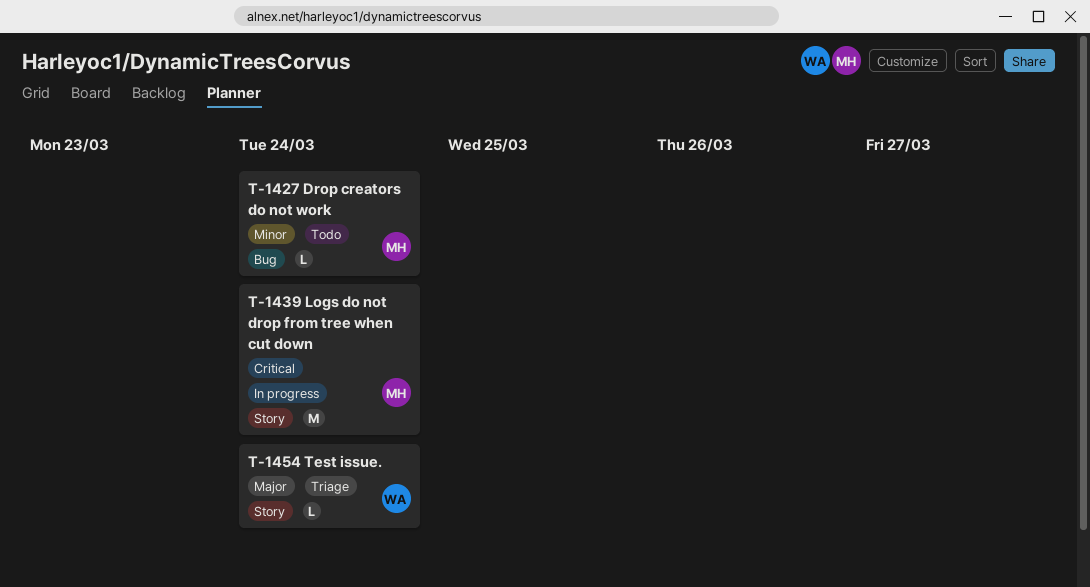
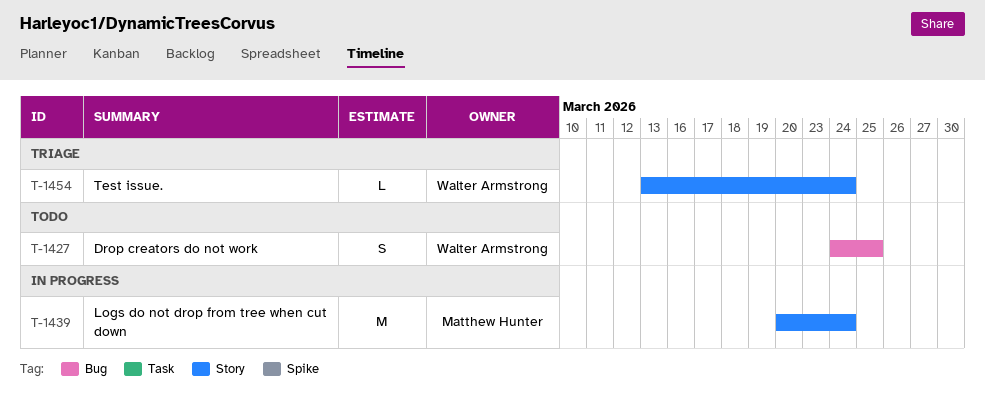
T-1427, owner: Matthew Hunter -> Walter Armstrong
T-1427, estimate: L -> S
T-1427, due: Mar 24 -> Mar 25

